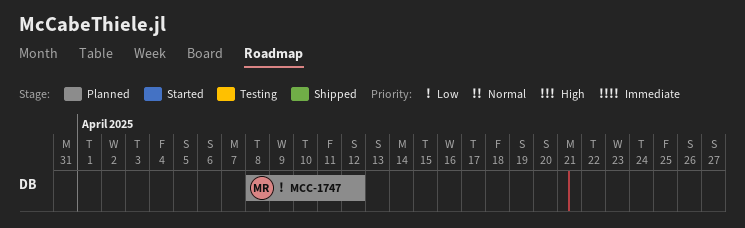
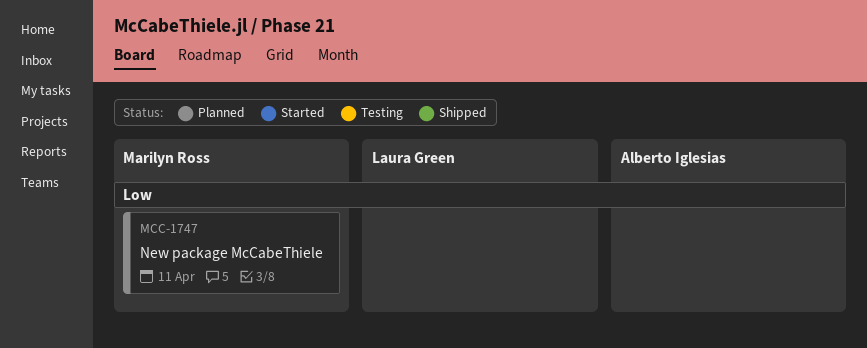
MCC-1747, due: Apr 12 -> Apr 11

